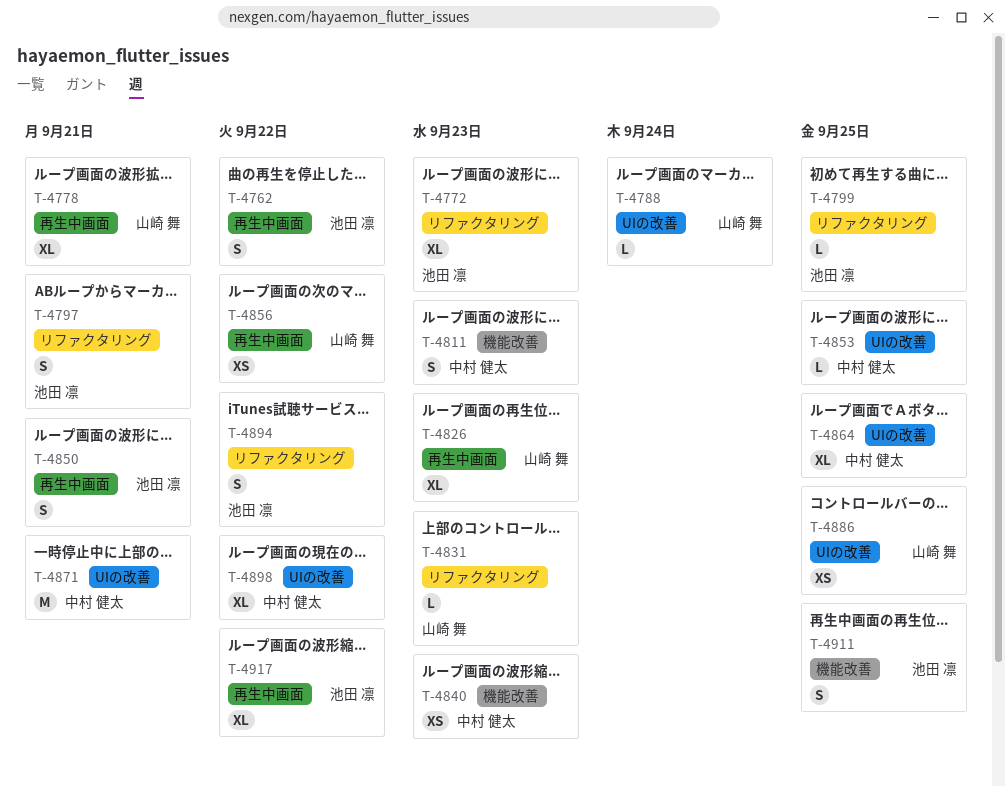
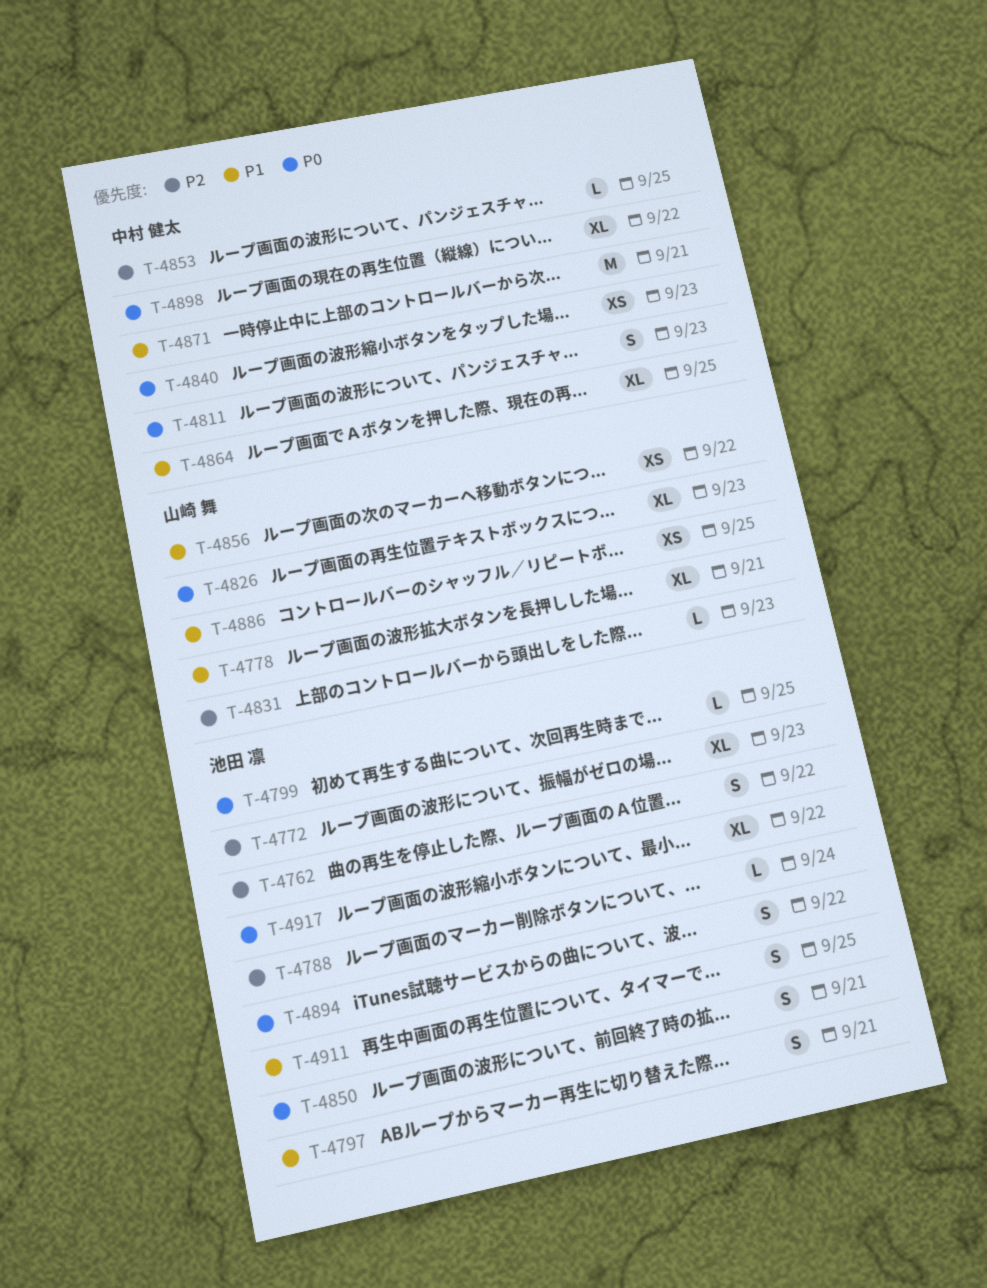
T-4788, owner: 山崎 舞 -> 池田 凛

